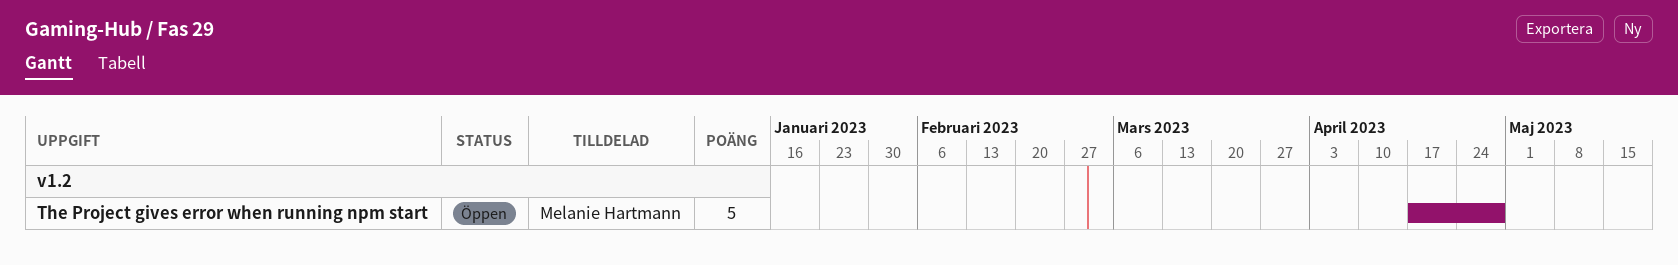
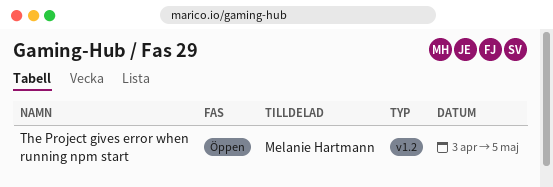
The Project gives error when running npm start, start: Apr 17 -> Apr 3
The Project gives error when running npm start, due: Apr 28 -> May 5

